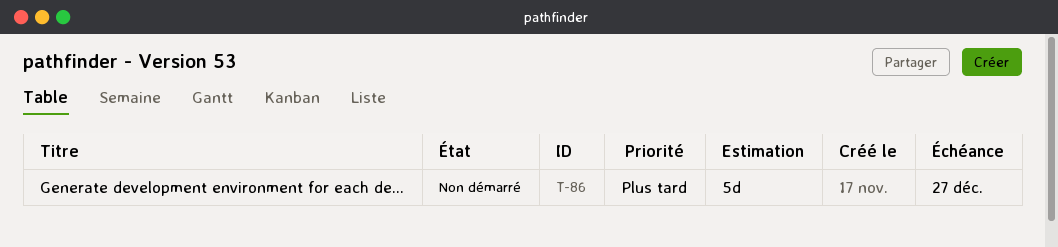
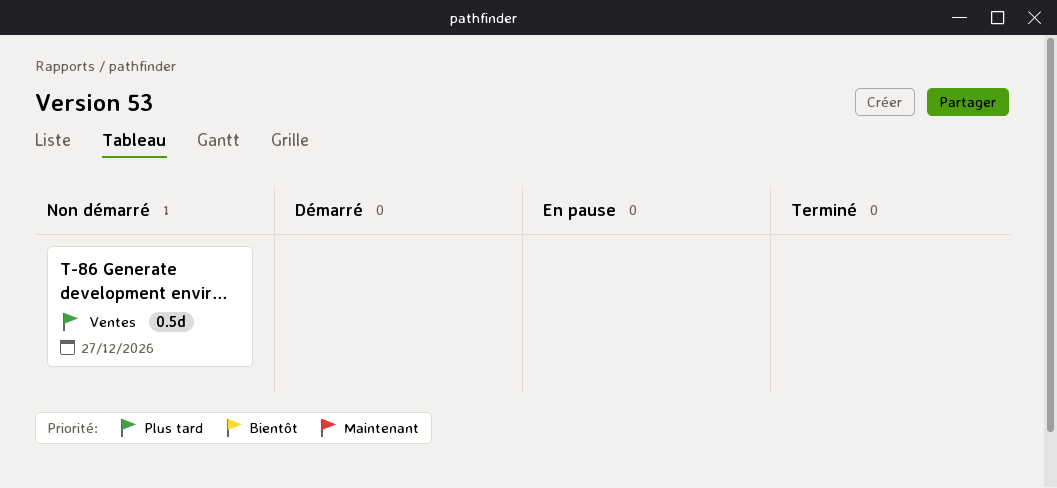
T-86, estimate: 5d -> 0.5d

